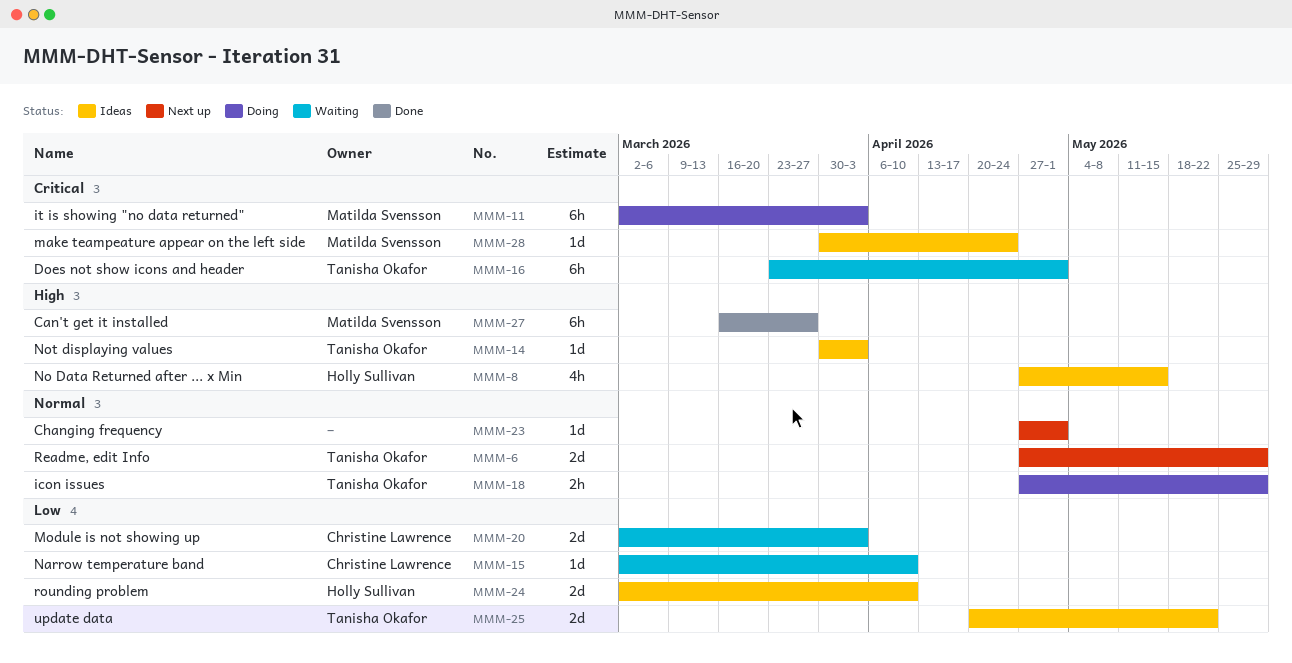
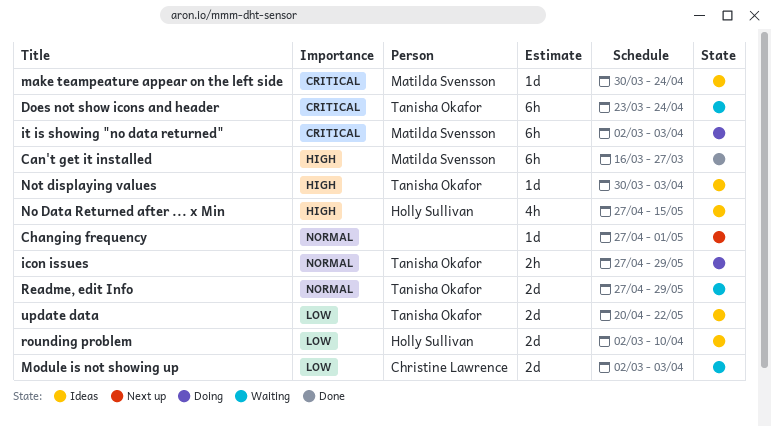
Does not show icons and header, due: May 1 -> Apr 24
Narrow temperature band: present -> none
Readme, edit Info, status: Next up -> Waiting

